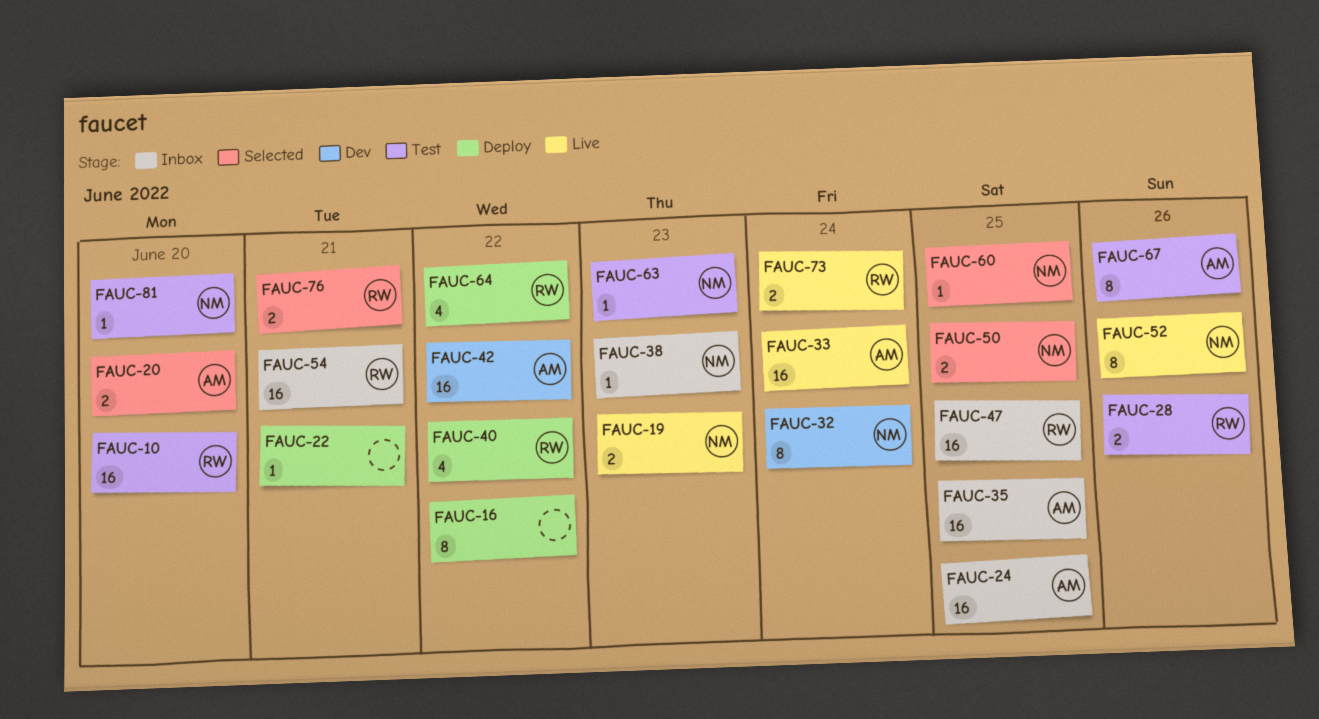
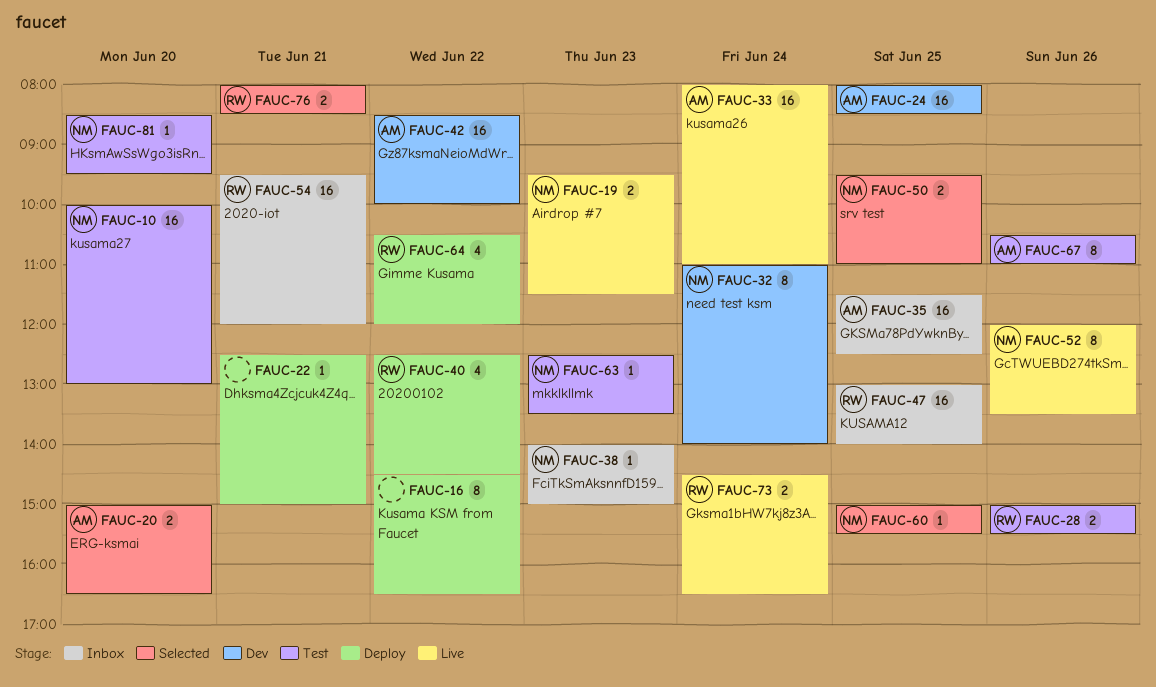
FAUC-10, owner: RW -> NM
FAUC-24, status: Inbox -> Dev

